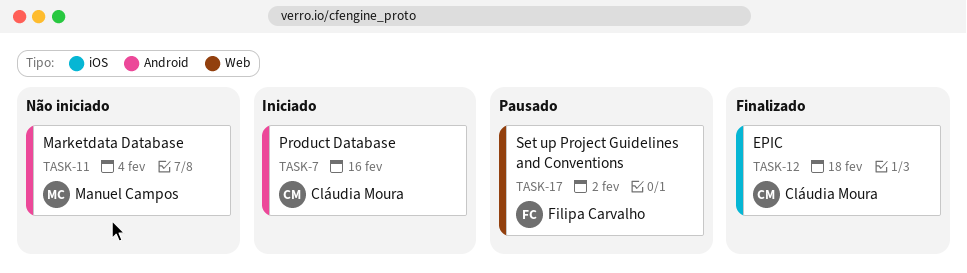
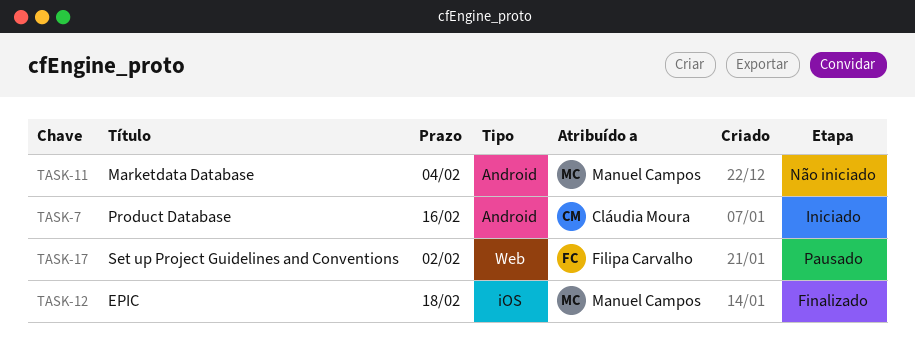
TASK-12, owner: Cláudia Moura -> Manuel Campos

